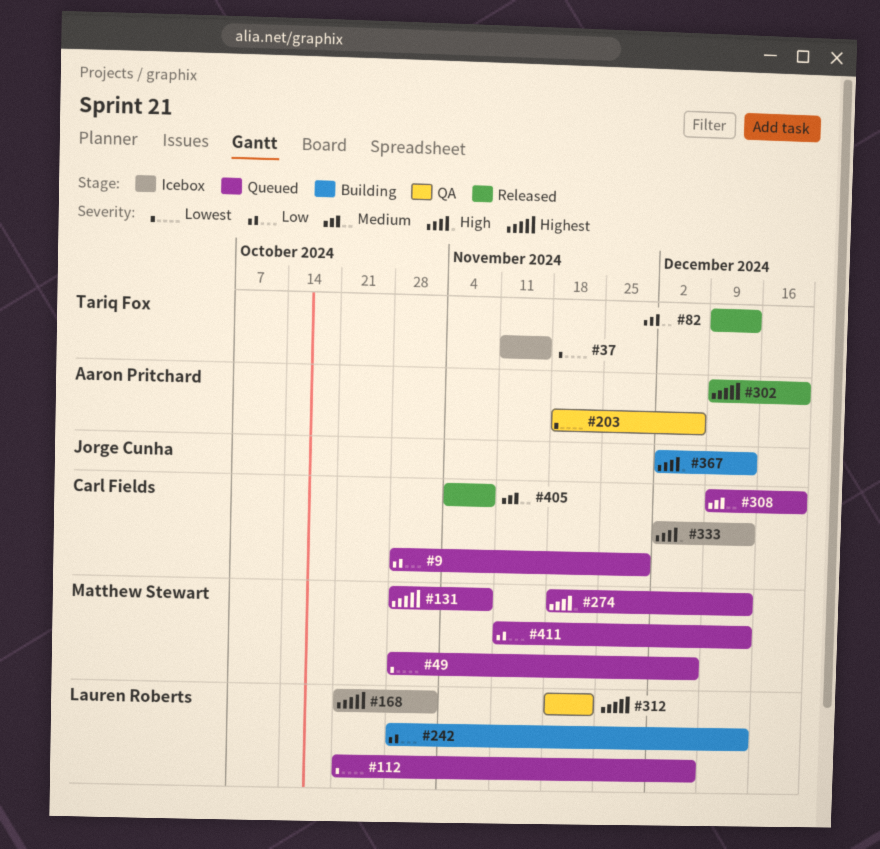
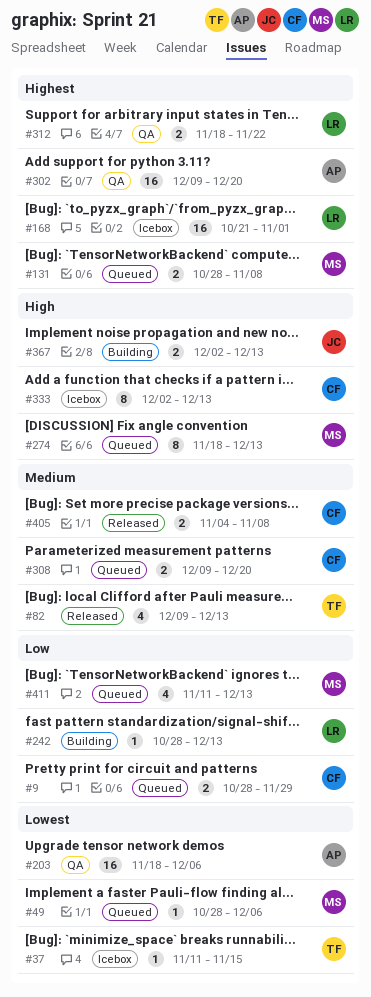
#112: present -> none
#302, status: Released -> QA

